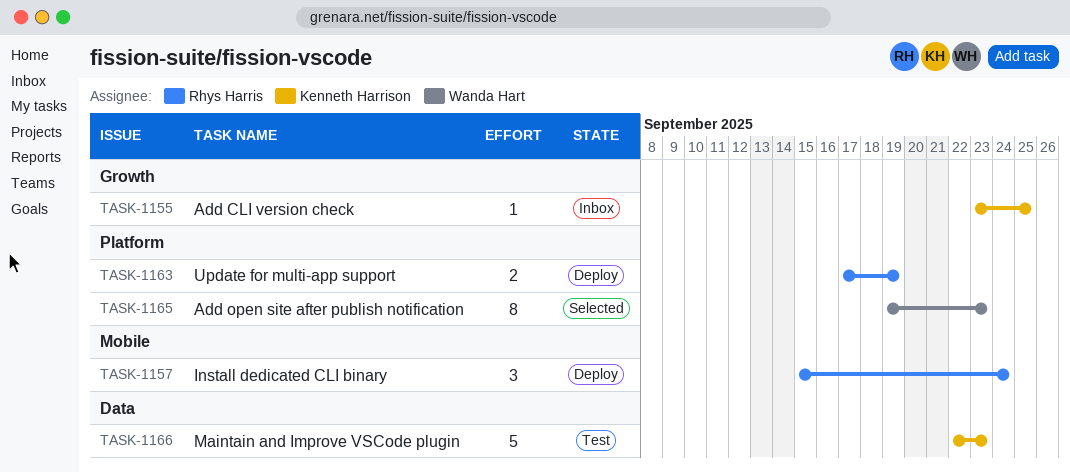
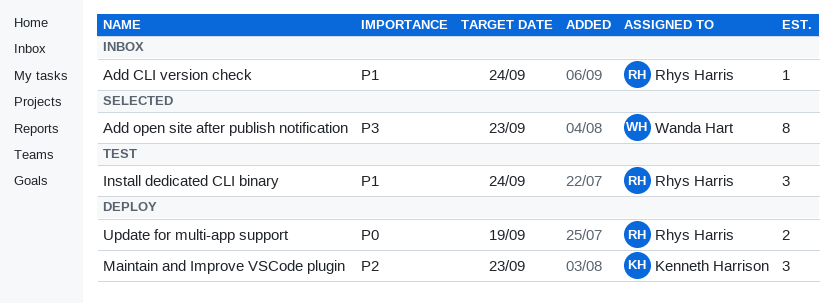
Add CLI version check, owner: Kenneth Harrison -> Rhys Harris
Add CLI version check, due: Sep 25 -> Sep 24
Install dedicated CLI binary, status: Deploy -> Test
Maintain and Improve VSCode plugin, status: Test -> Deploy
Maintain and Improve VSCode plugin, estimate: 5 -> 3

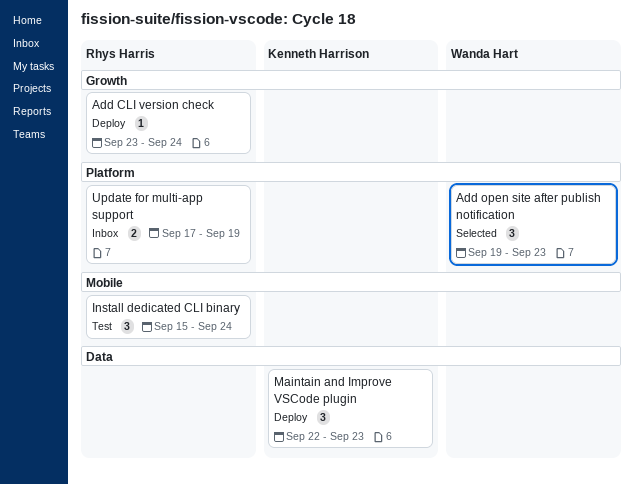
Add CLI version check, status: Inbox -> Deploy
Add open site after publish notification, estimate: 8 -> 3
Update for multi-app support, status: Deploy -> Inbox

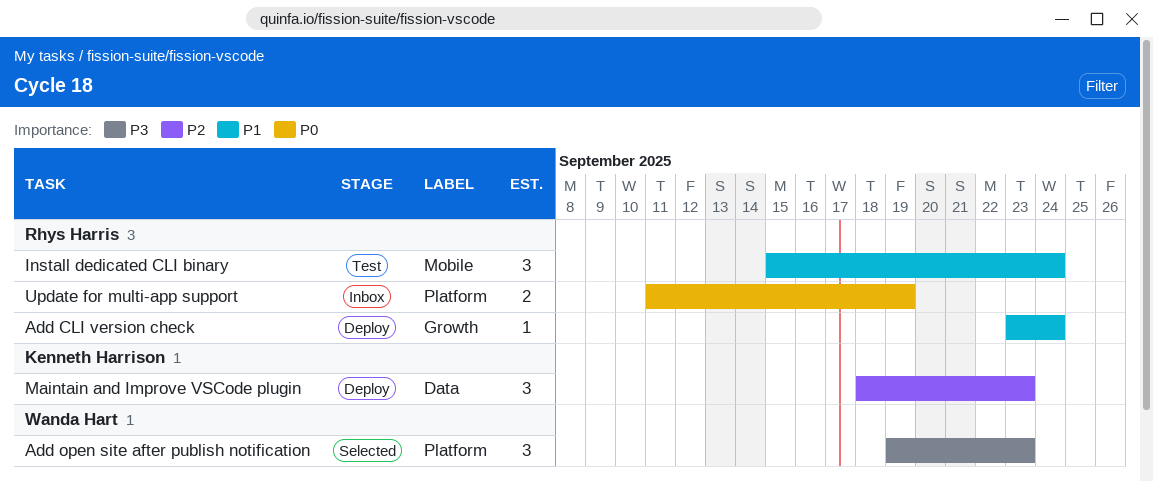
Maintain and Improve VSCode plugin, start: Sep 22 -> Sep 18
Update for multi-app support, start: Sep 17 -> Sep 11

